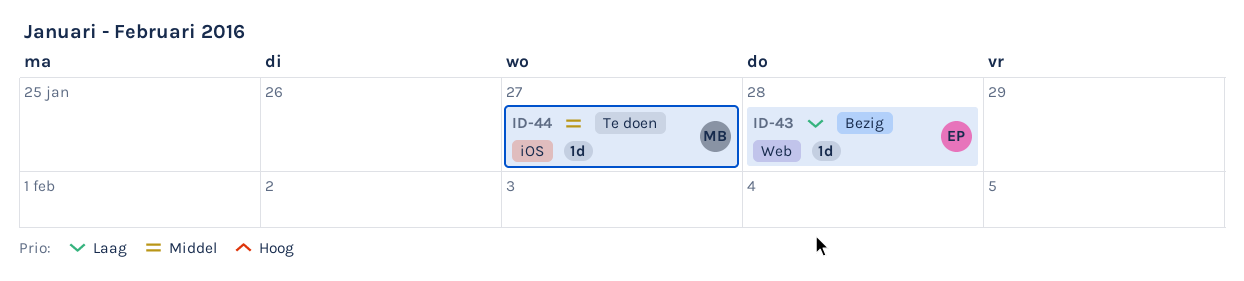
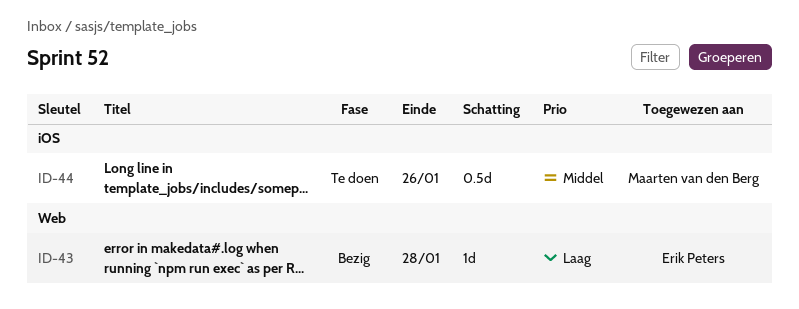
ID-44, estimate: 1d -> 0.5d
ID-44, due: Jan 27 -> Jan 26

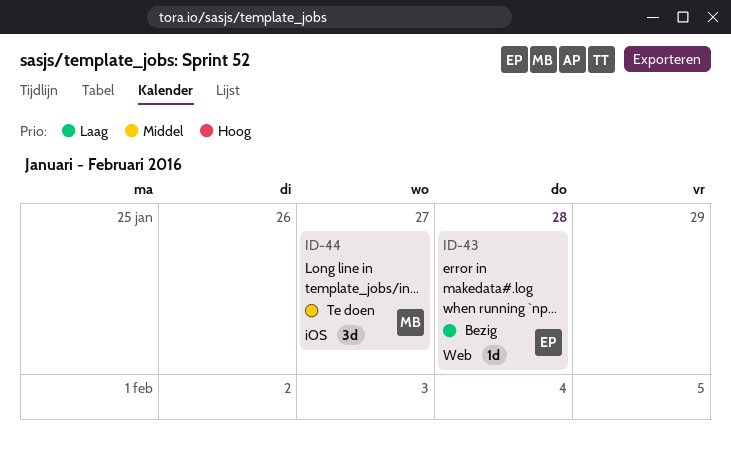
ID-44, estimate: 0.5d -> 3d
ID-44, due: Jan 26 -> Jan 27

